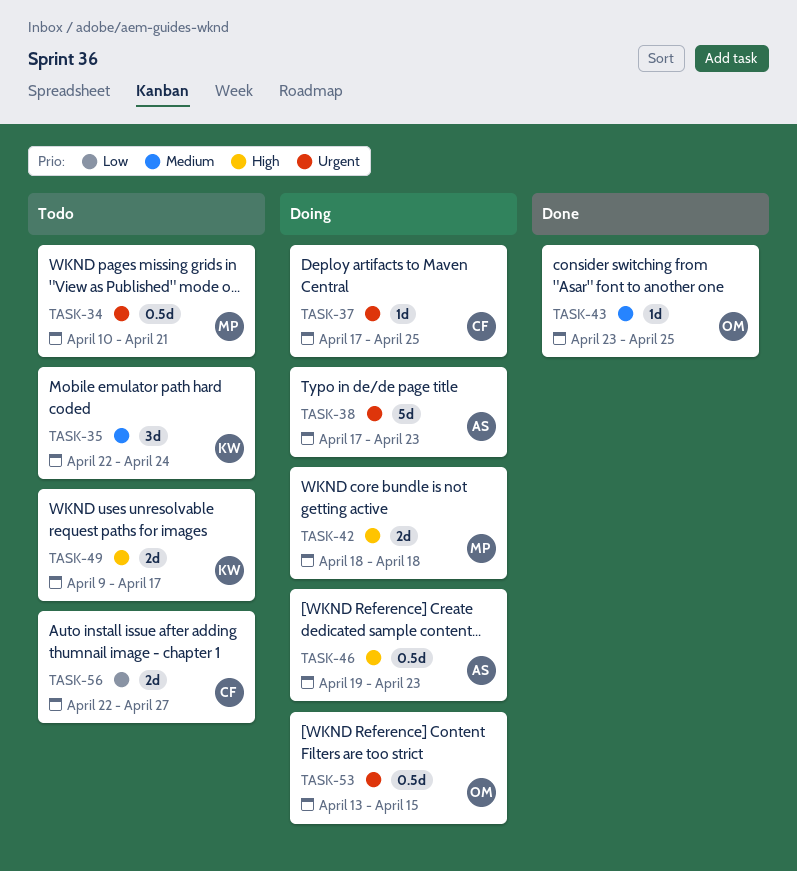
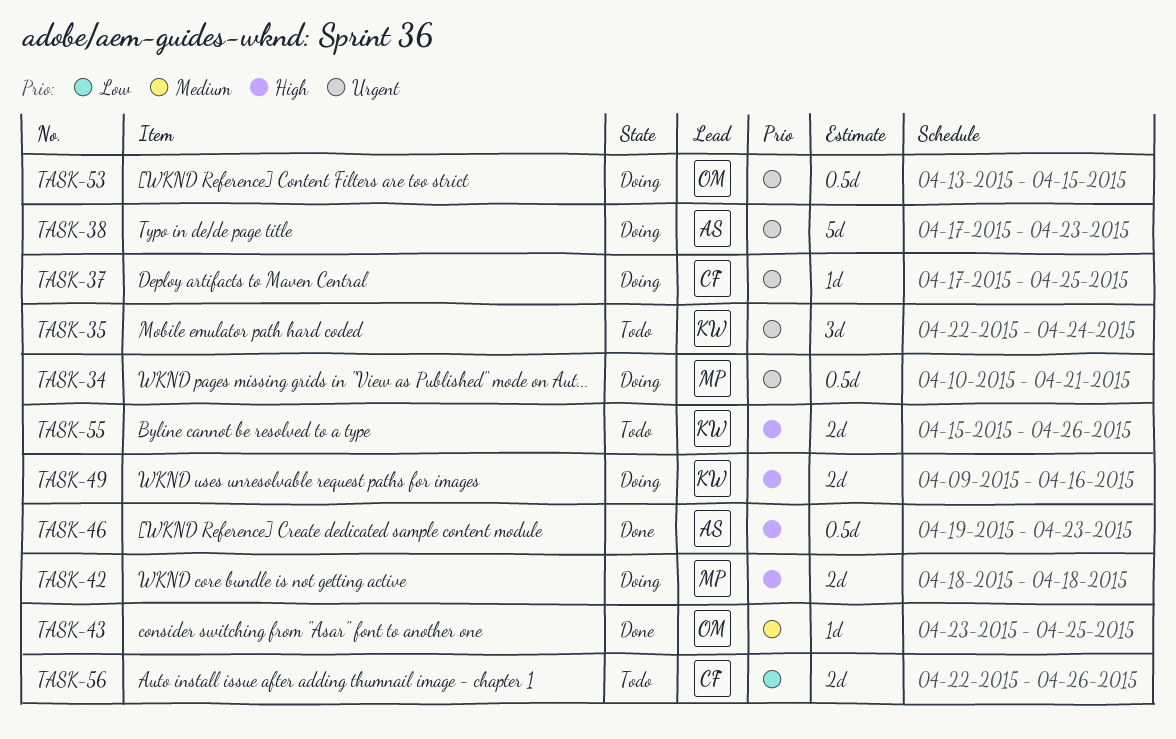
TASK-34, status: Todo -> Doing
TASK-35, priority: Medium -> Urgent
TASK-46, status: Doing -> Done
TASK-49, status: Todo -> Doing
TASK-49, due: Apr 17 -> Apr 16
TASK-55: none -> present
TASK-56, due: Apr 27 -> Apr 26

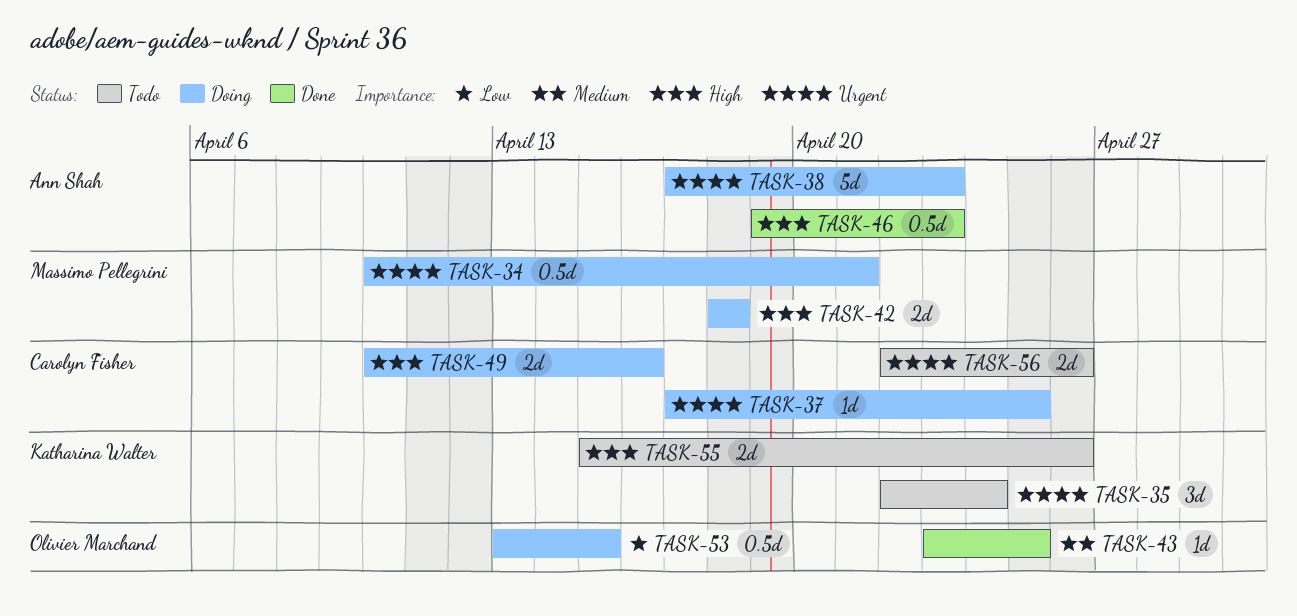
TASK-49, owner: Katharina Walter -> Carolyn Fisher
TASK-49, start: Apr 9 -> Apr 10
TASK-53, priority: Urgent -> Low
TASK-56, priority: Low -> Urgent

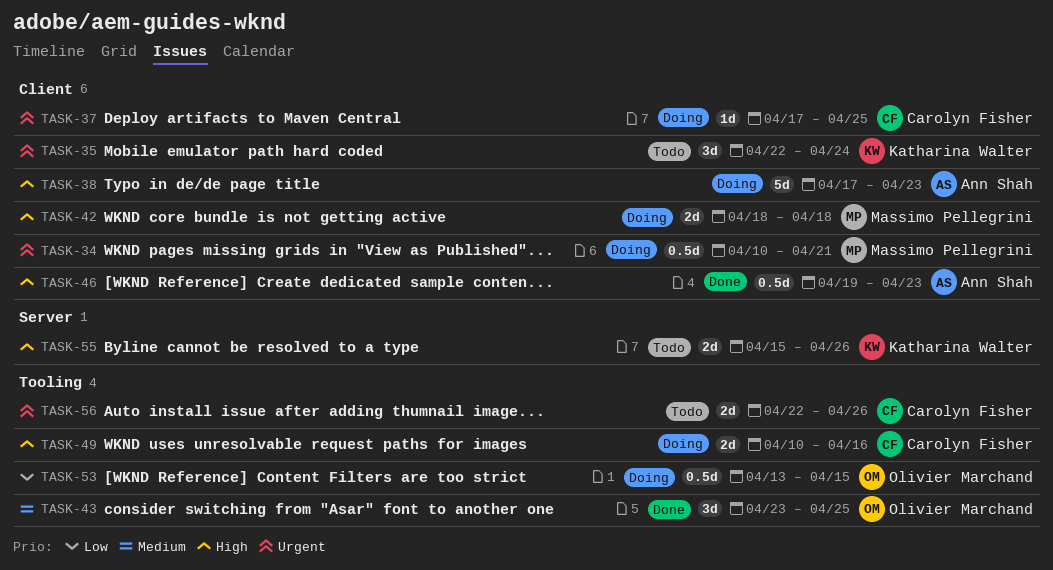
TASK-38, priority: Urgent -> High
TASK-43, estimate: 1d -> 3d

